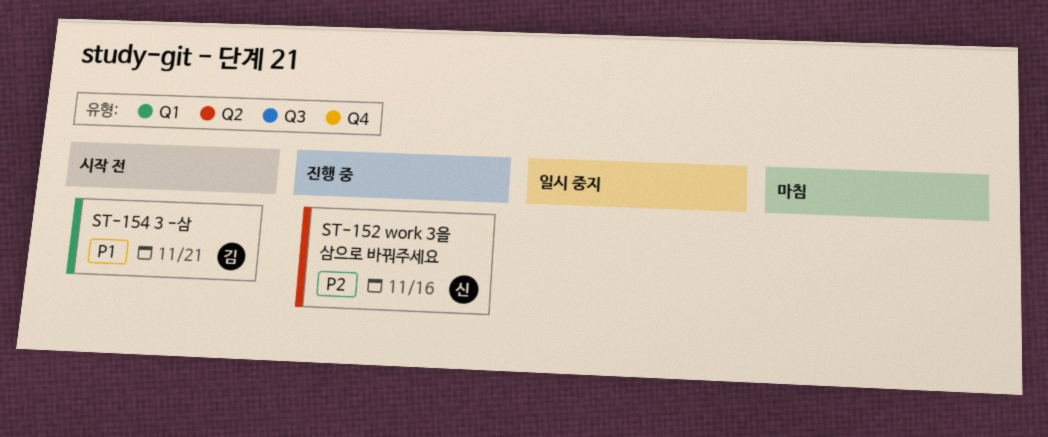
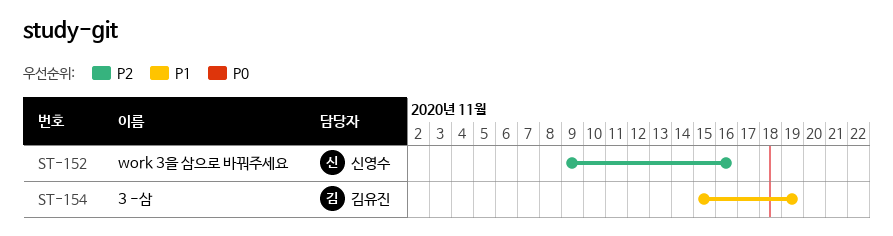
ST-154, due: Nov 21 -> Nov 19

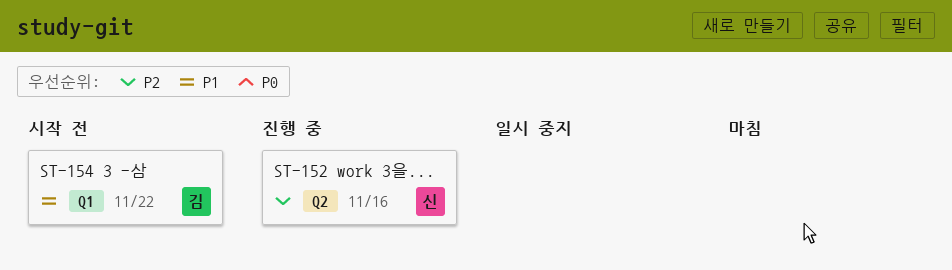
ST-154, due: Nov 19 -> Nov 22

